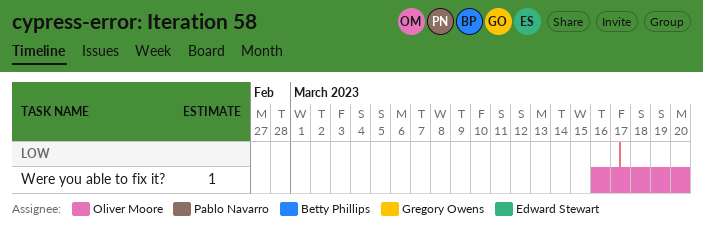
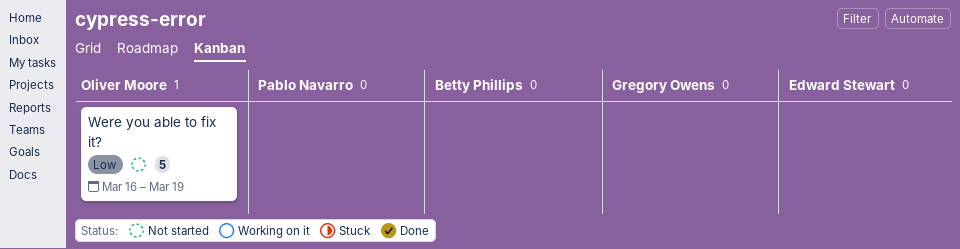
Were you able to fix it?, estimate: 1 -> 5
Were you able to fix it?, due: Mar 20 -> Mar 19

